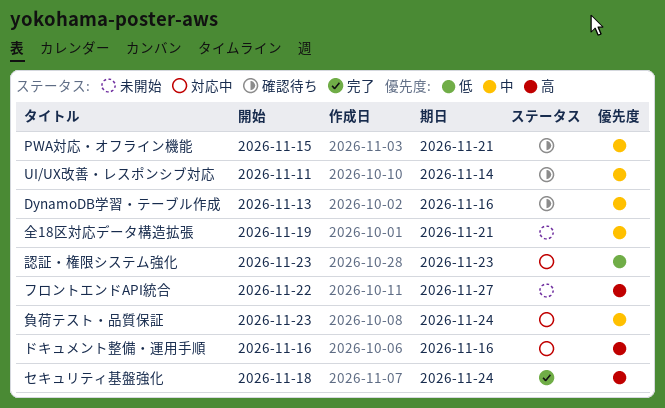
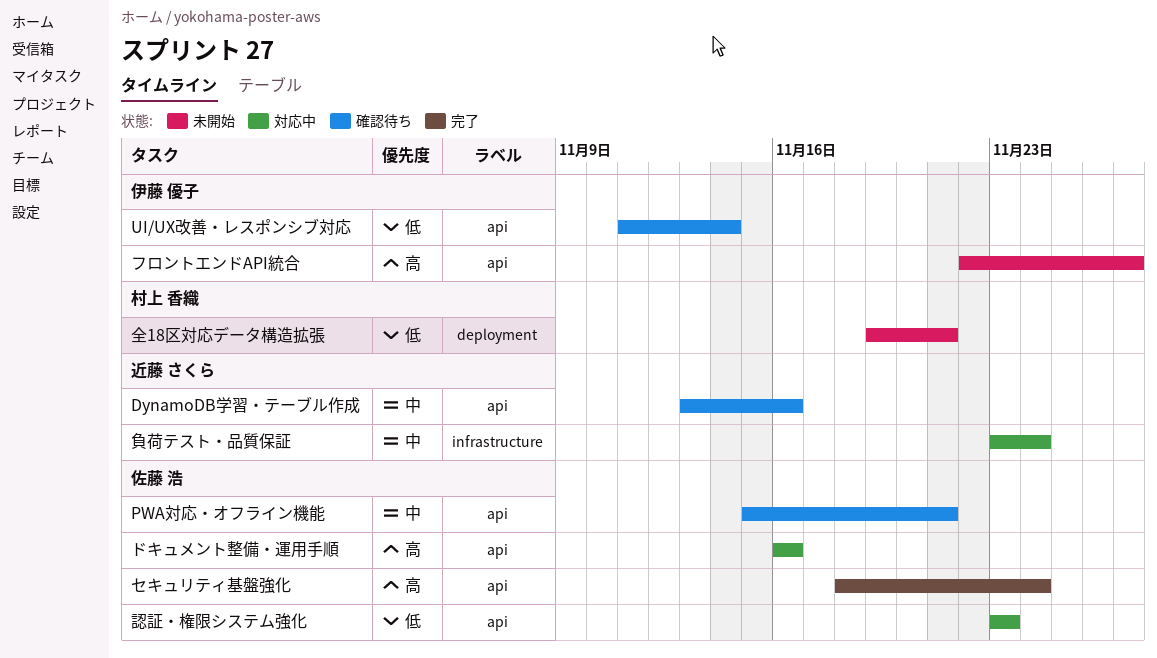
UI/UX改善・レスポンシブ対応, priority: 中 -> 低
全18区対応データ構造拡張, priority: 中 -> 低

